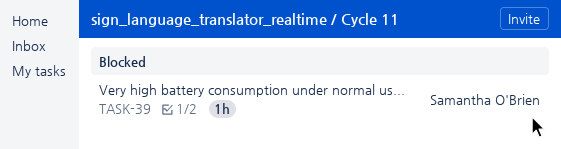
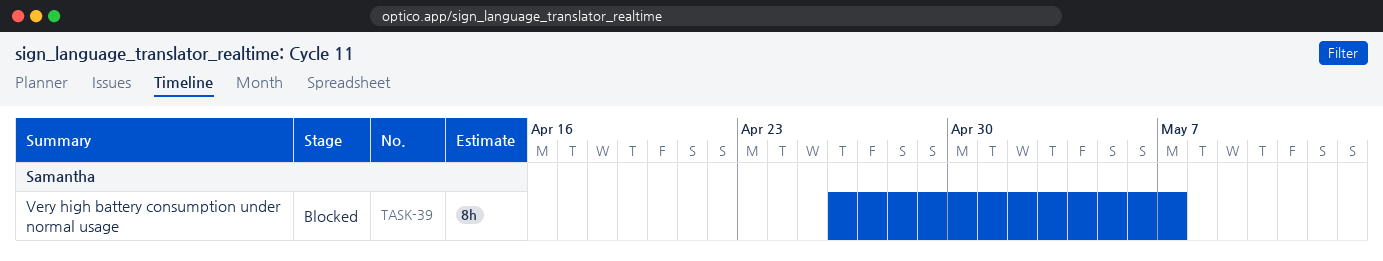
TASK-39, estimate: 1h -> 8h

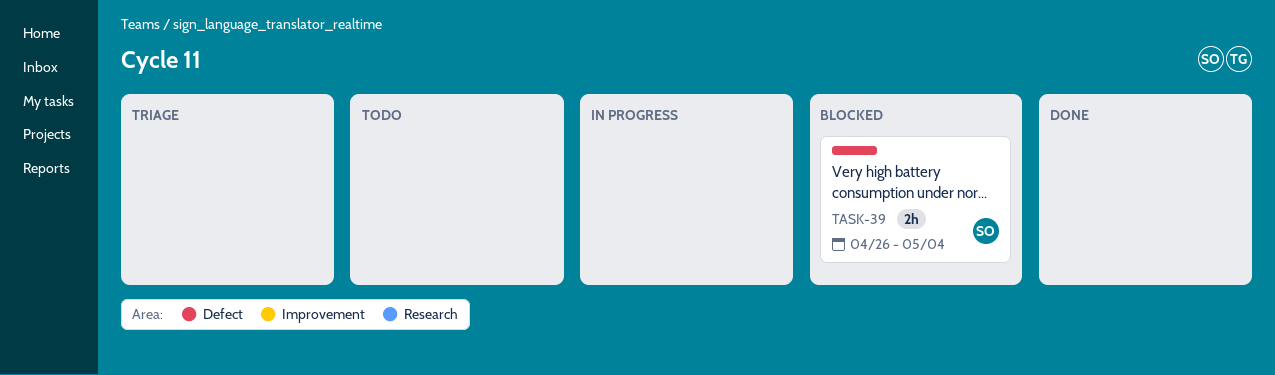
TASK-39, estimate: 8h -> 2h
TASK-39, due: May 7 -> May 4

